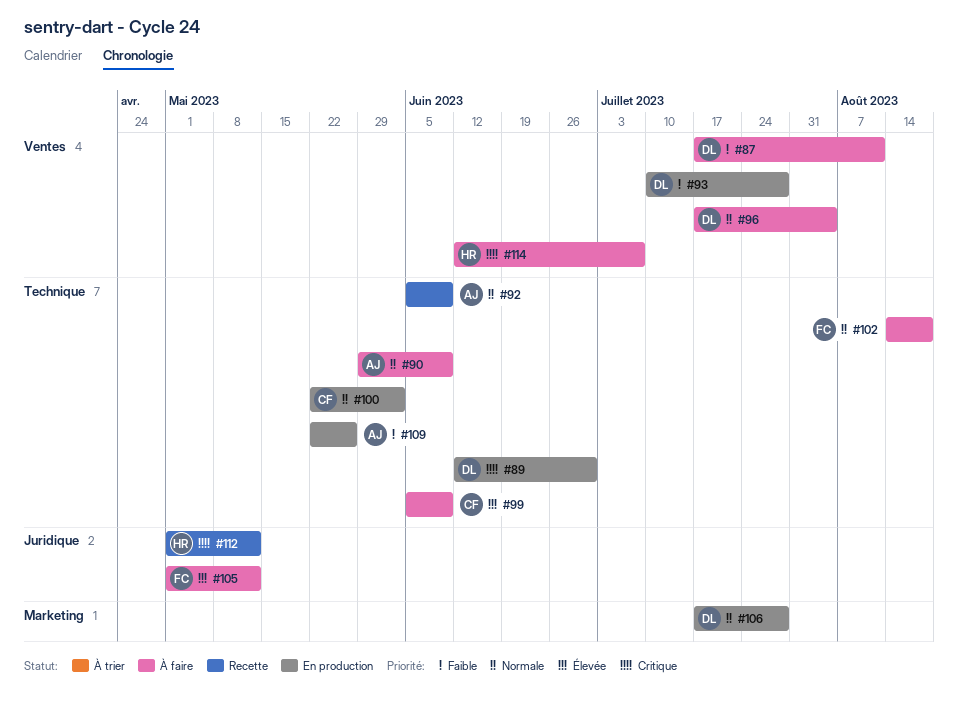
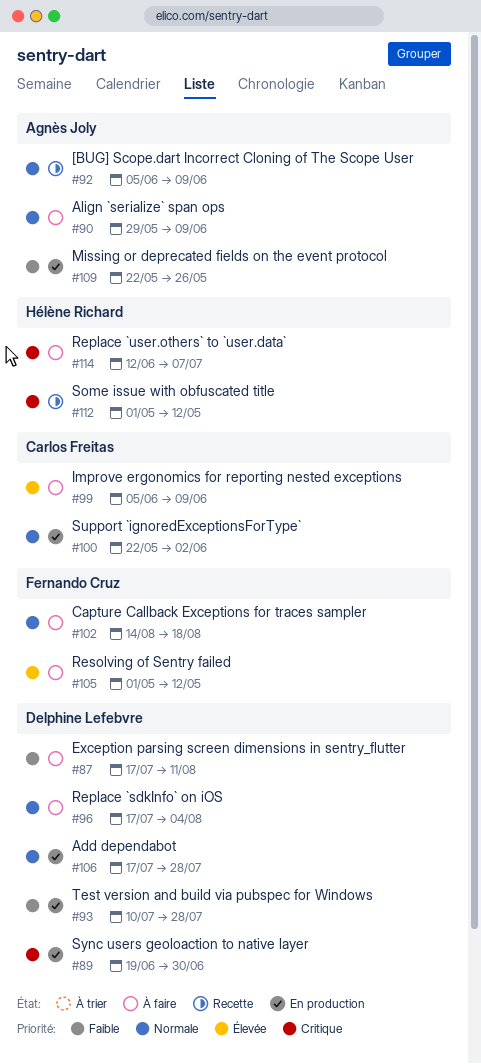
#89, start: Jun 12 -> Jun 19

